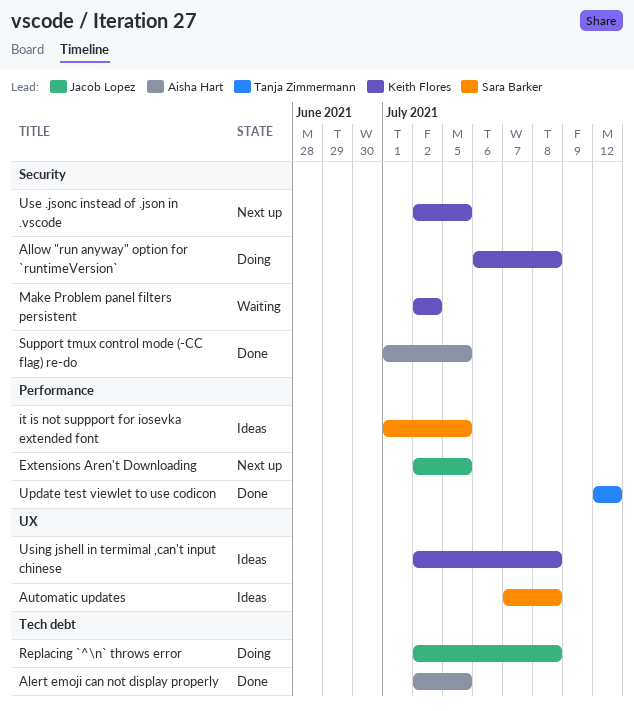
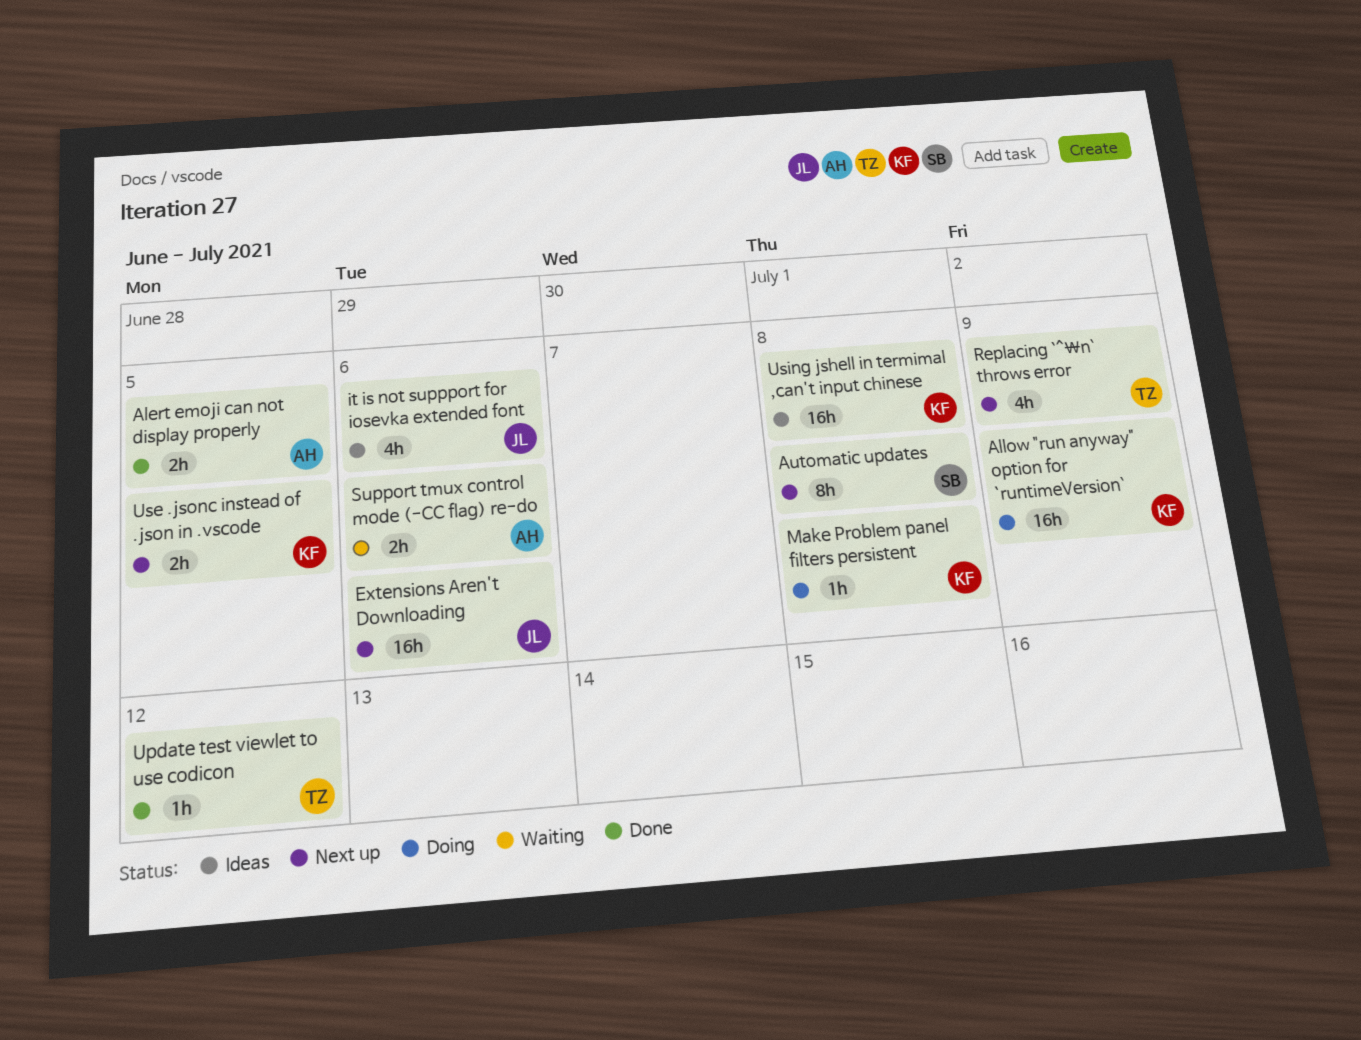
Allow "run anyway" option for `runtimeVersion`, due: Jul 8 -> Jul 9
Automatic updates, status: Ideas -> Next up
Extensions Aren't Downloading, due: Jul 5 -> Jul 6
it is not suppport for iosevka extended font, owner: Sara Barker -> Jacob Lopez
it is not suppport for iosevka extended font, due: Jul 5 -> Jul 6
Make Problem panel filters persistent, status: Waiting -> Doing
Make Problem panel filters persistent, due: Jul 2 -> Jul 8
Replacing `^\n` throws error, status: Doing -> Next up
Replacing `^\n` throws error, owner: Jacob Lopez -> Tanja Zimmermann
Replacing `^\n` throws error, due: Jul 8 -> Jul 9
Support tmux control mode (-CC flag) re-do, status: Done -> Waiting
Support tmux control mode (-CC flag) re-do, due: Jul 5 -> Jul 6

